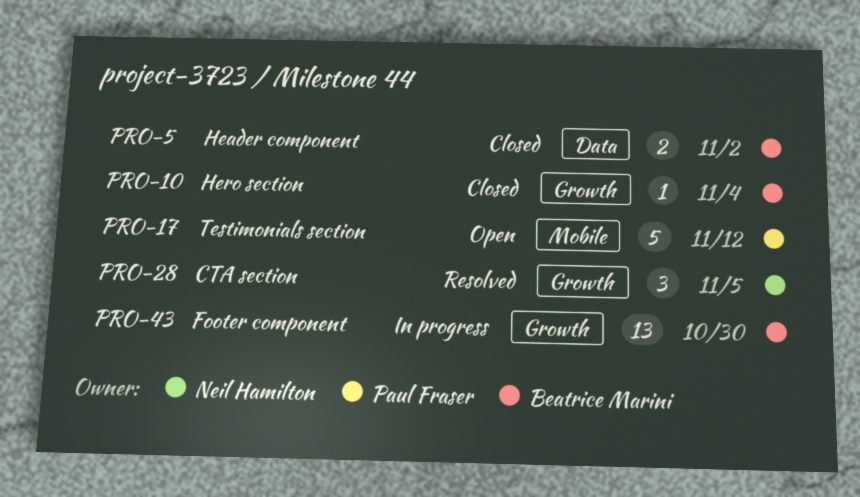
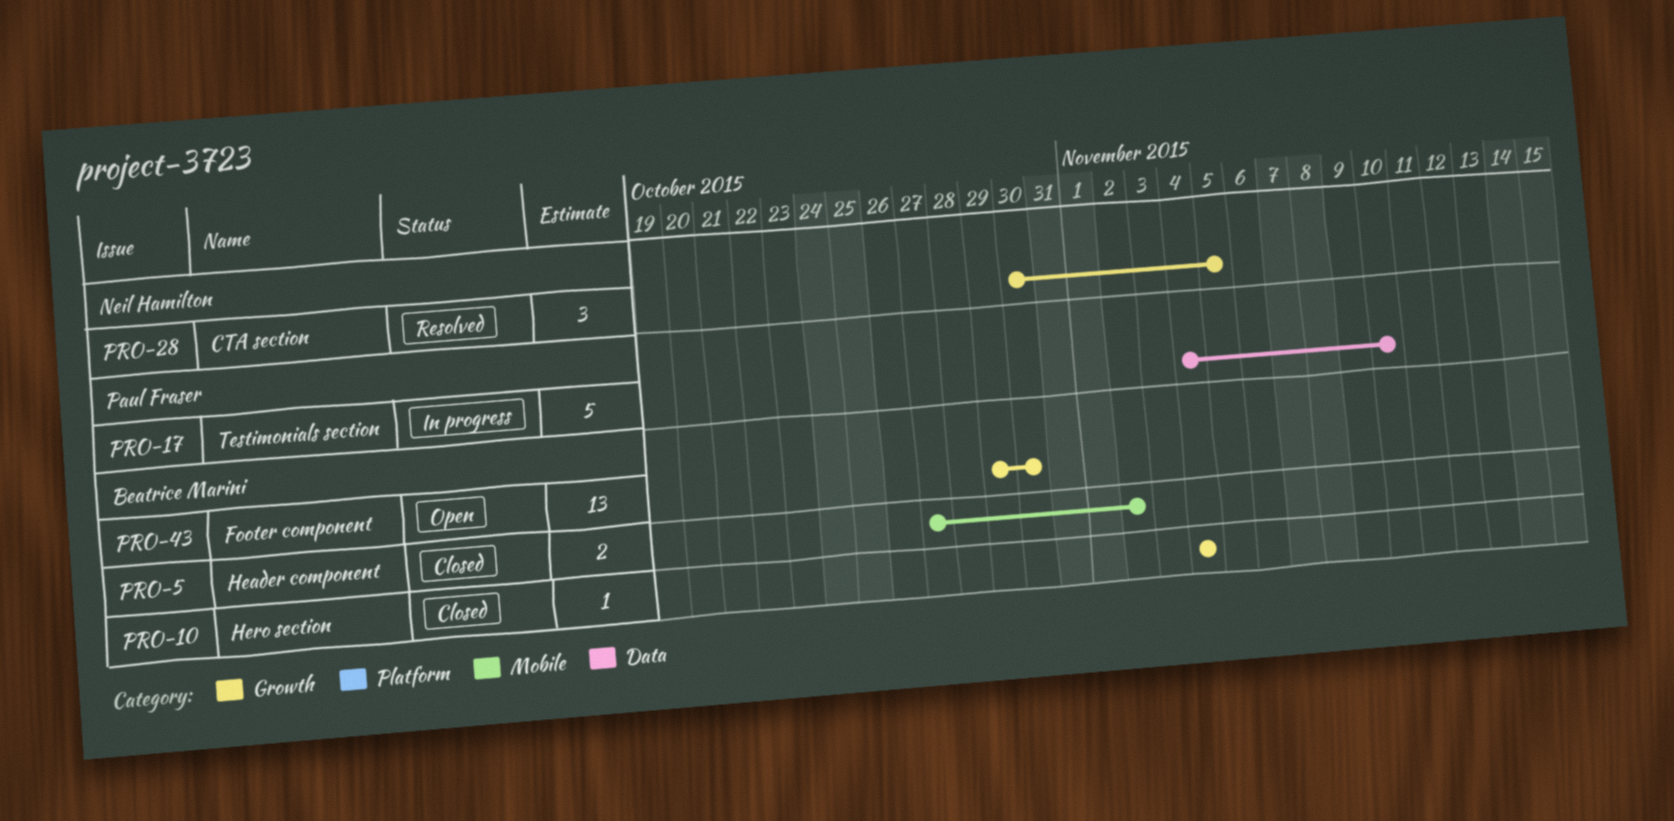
PRO-5, label: Data -> Mobile
PRO-17, status: Open -> In progress
PRO-17, label: Mobile -> Data
PRO-17, due: Nov 12 -> Nov 10
PRO-43, status: In progress -> Open

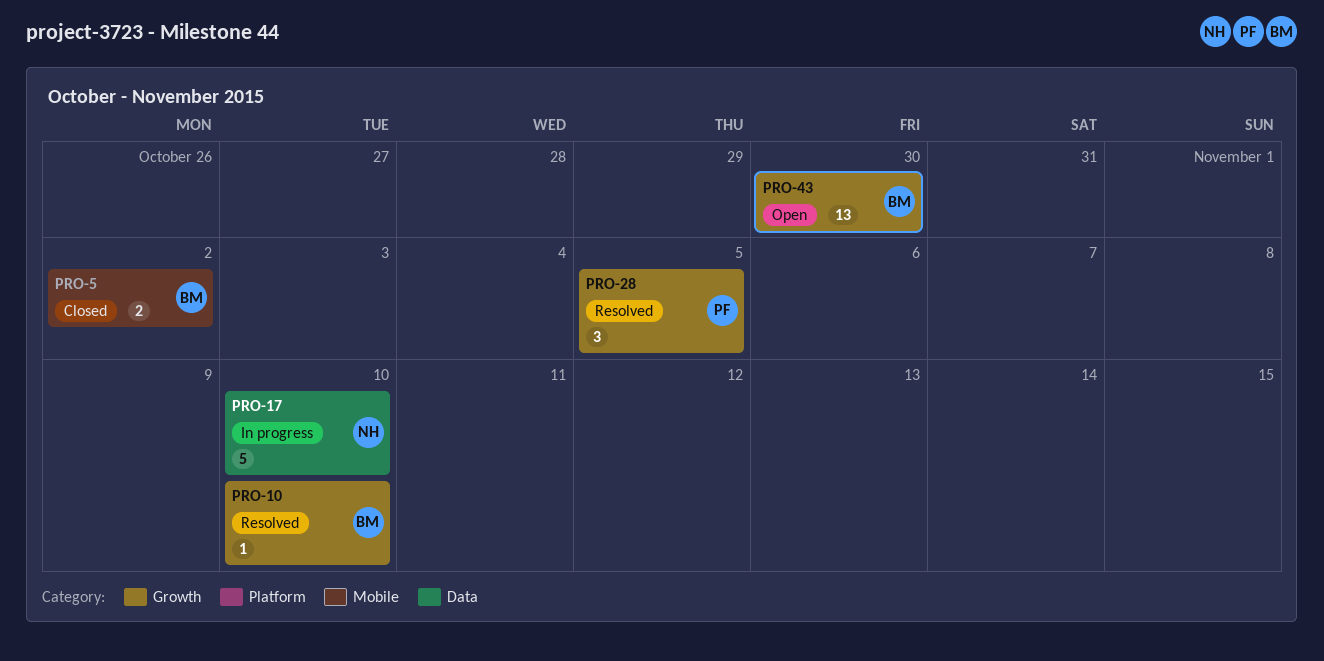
PRO-10, status: Closed -> Resolved
PRO-10, due: Nov 4 -> Nov 10
PRO-17, owner: Paul Fraser -> Neil Hamilton
PRO-28, owner: Neil Hamilton -> Paul Fraser

